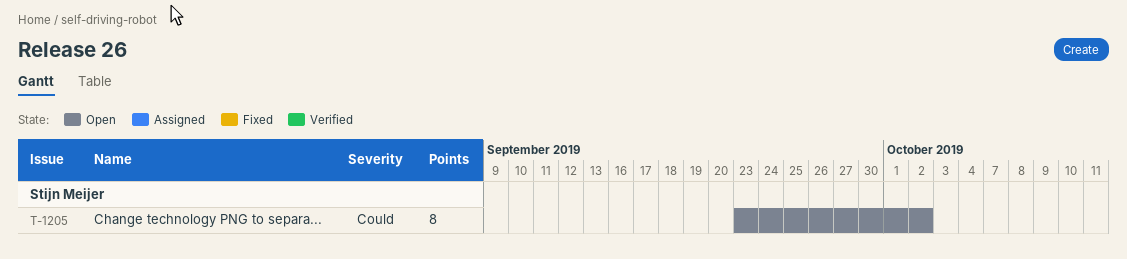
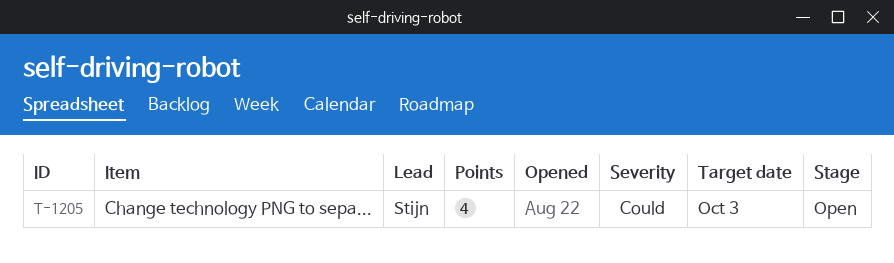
T-1205, estimate: 8 -> 4
T-1205, due: Oct 2 -> Oct 3

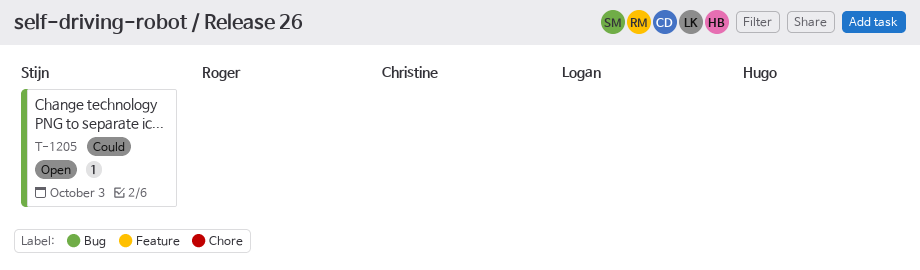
T-1205, estimate: 4 -> 1

